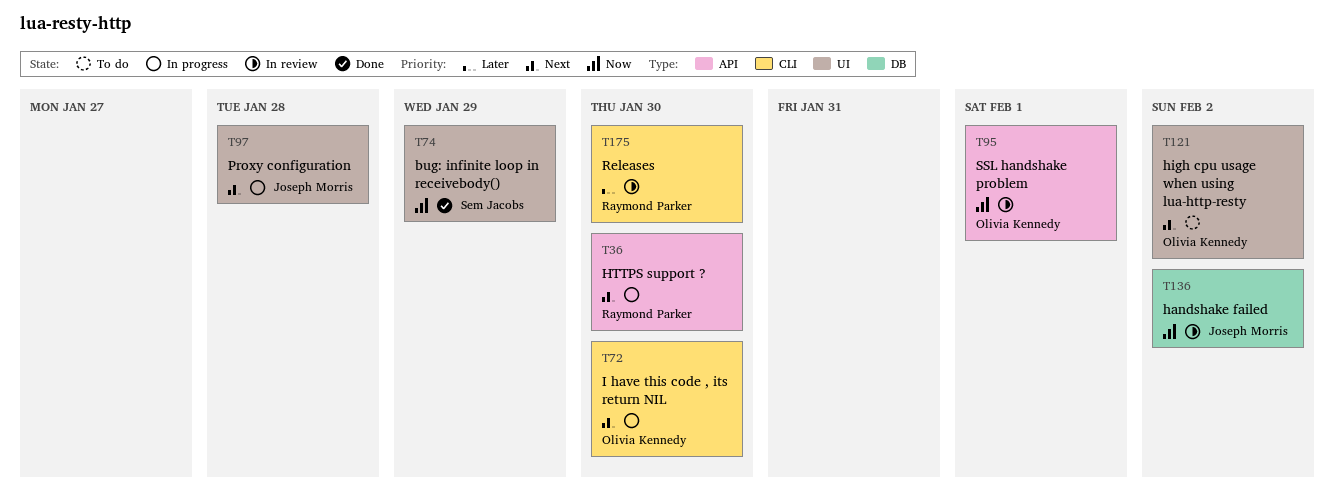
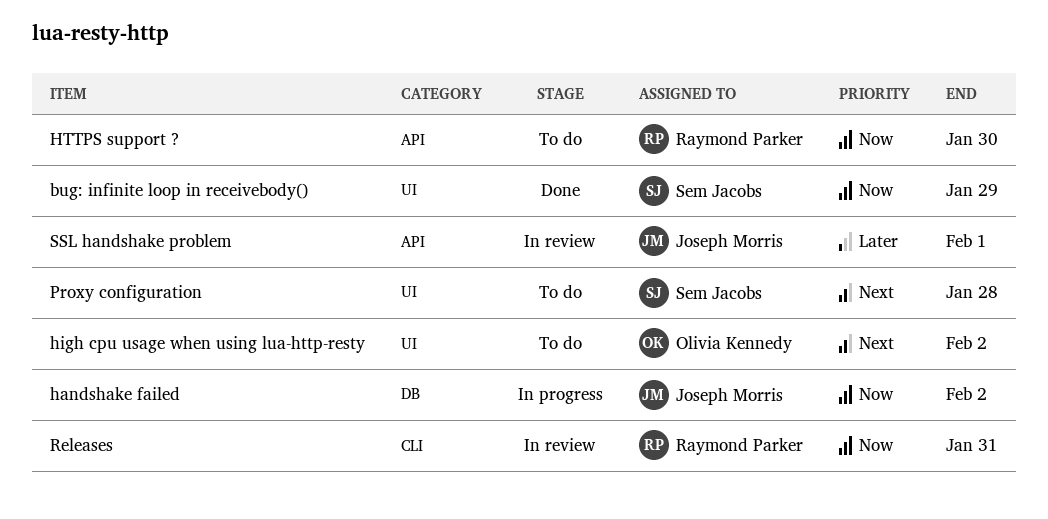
handshake failed, status: In review -> In progress
HTTPS support ?, status: In progress -> To do
HTTPS support ?, priority: Next -> Now
I have this code , its return NIL: present -> none
Proxy configuration, status: In progress -> To do
Proxy configuration, owner: Joseph Morris -> Sem Jacobs
Releases, priority: Later -> Now
Releases, due: Jan 30 -> Jan 31
SSL handshake problem, owner: Olivia Kennedy -> Joseph Morris
SSL handshake problem, priority: Now -> Later

